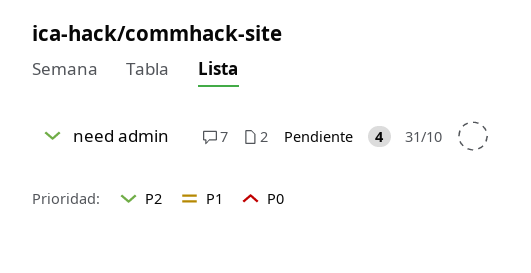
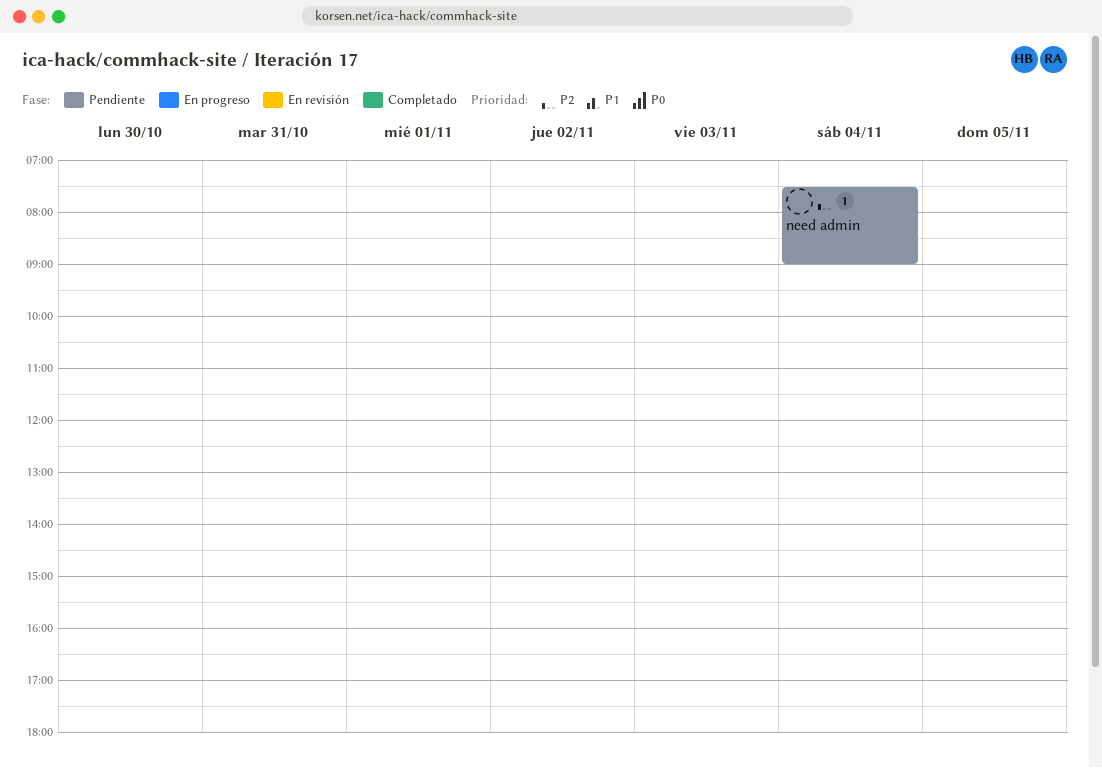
need admin, estimate: 4 -> 1
need admin, day: Oct 31 -> Nov 4

